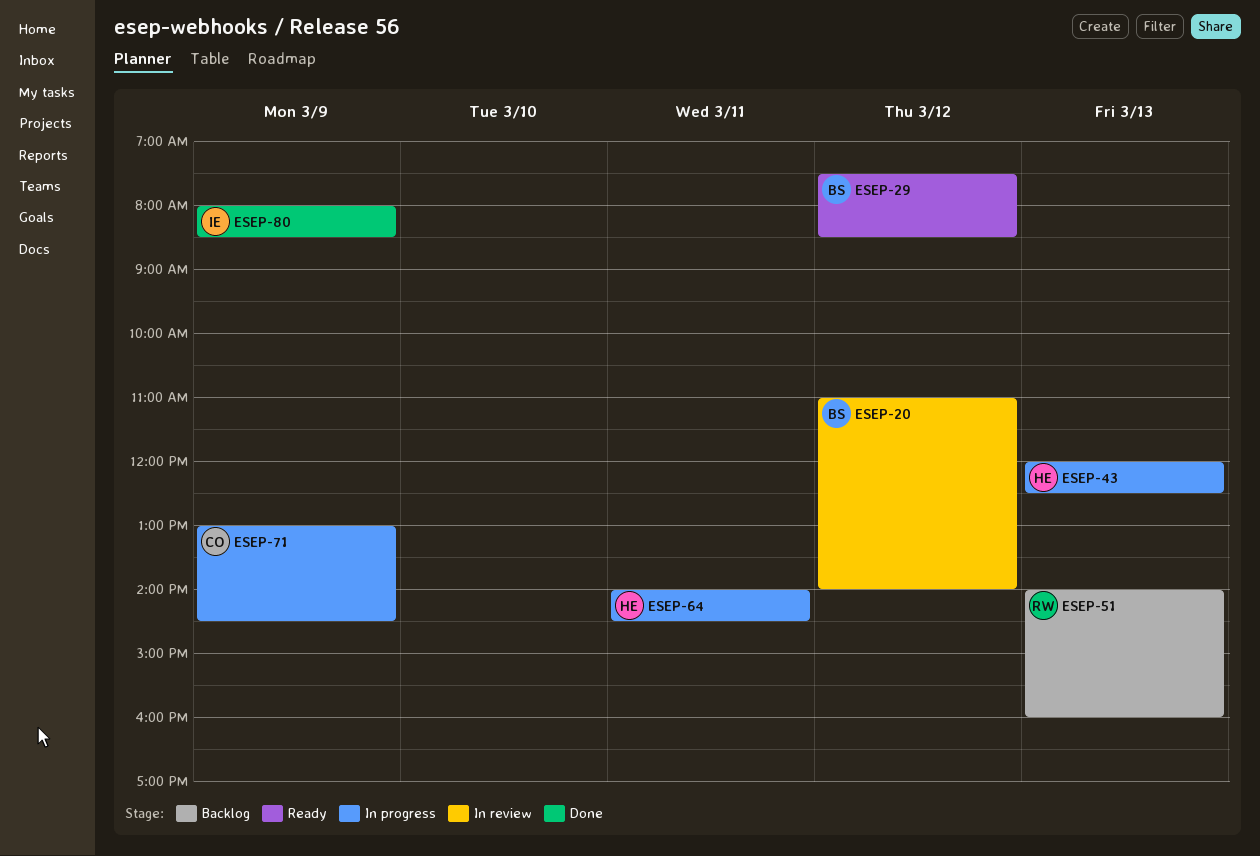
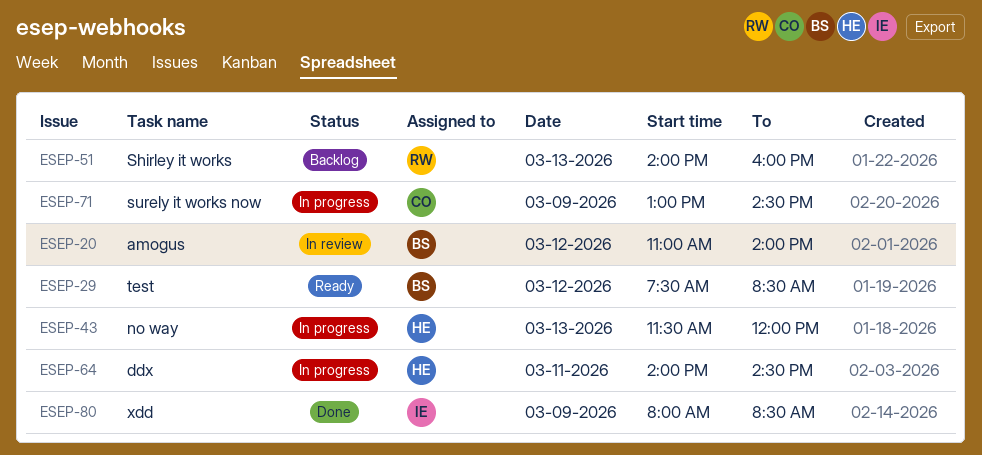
ESEP-43, begins: 12:00 -> 11:30
ESEP-43, ends: 12:30 -> 12:00

